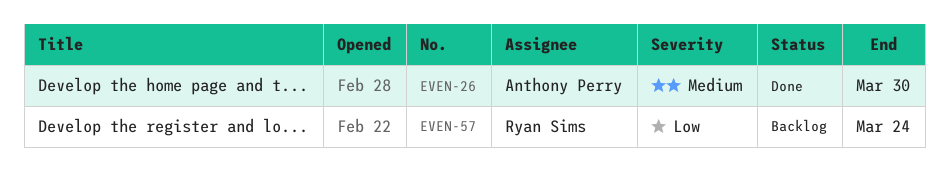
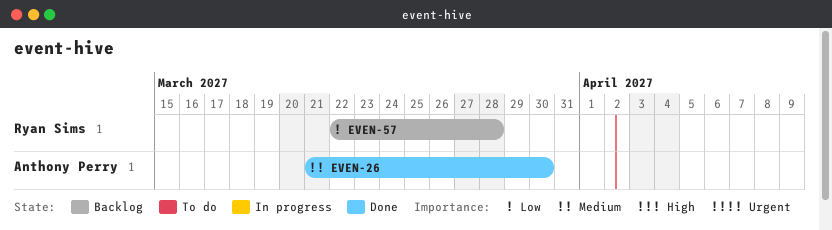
EVEN-57, due: Mar 24 -> Mar 28

